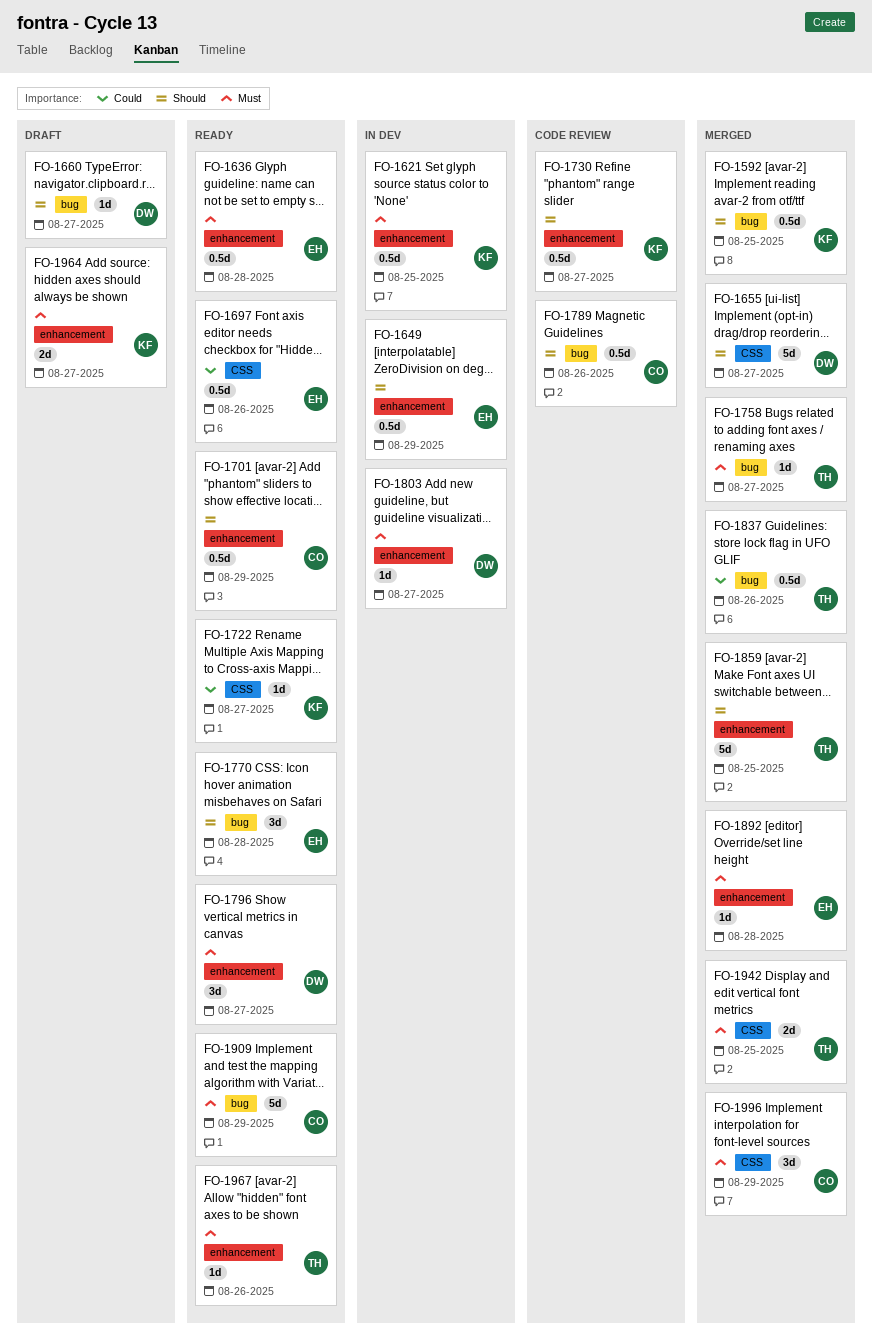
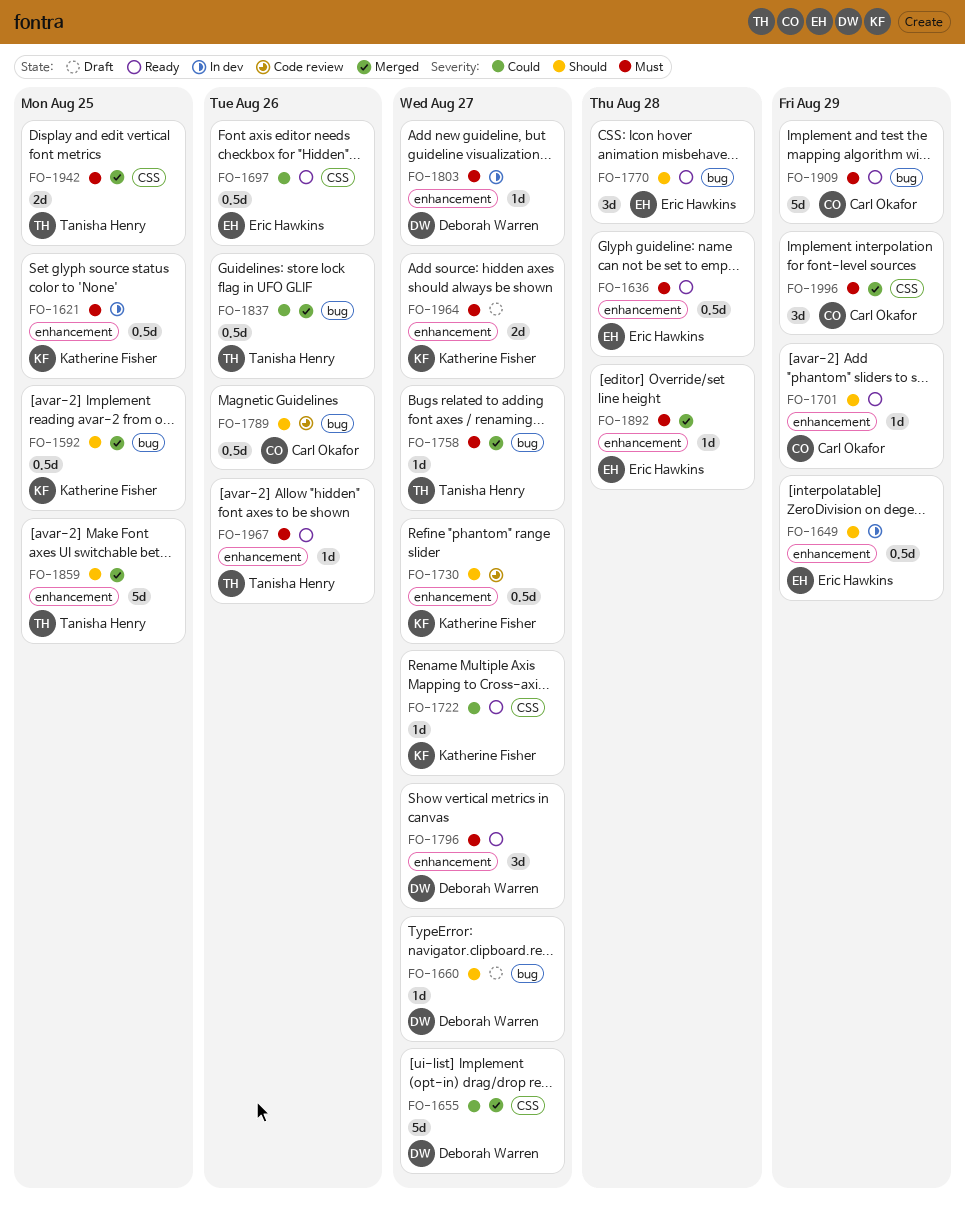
FO-1655, priority: Should -> Could
FO-1701, estimate: 0.5d -> 1d

